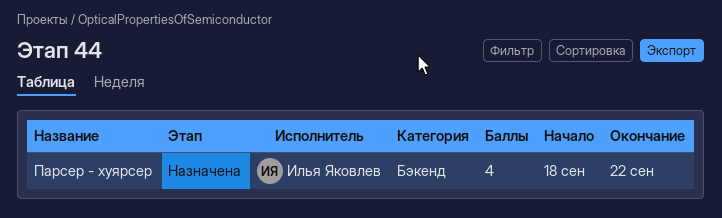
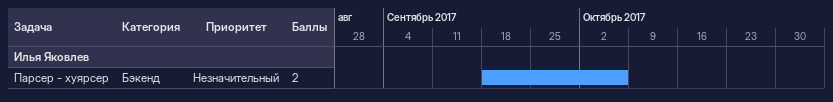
Парсер - хуярсер, estimate: 4 -> 2
Парсер - хуярсер, due: Sep 22 -> Oct 6

